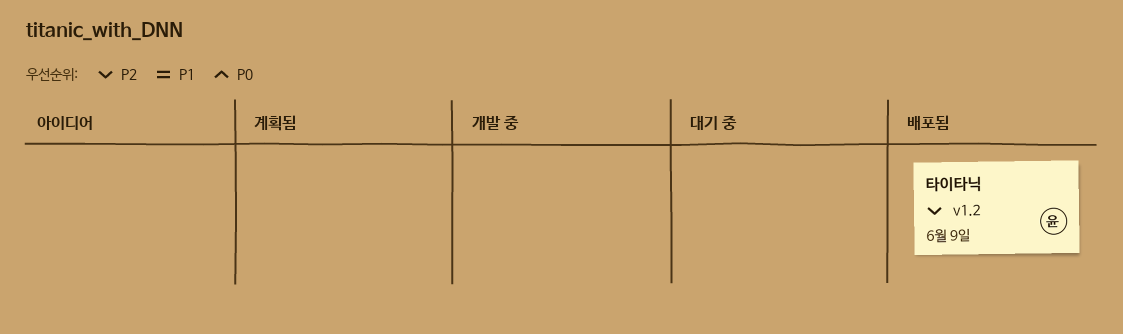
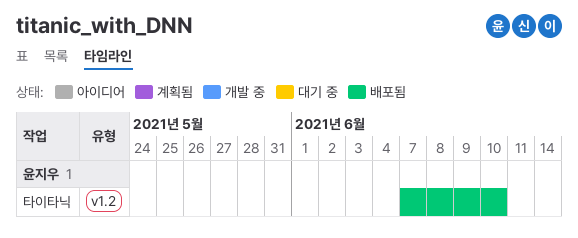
타이타닉, due: Jun 9 -> Jun 10

